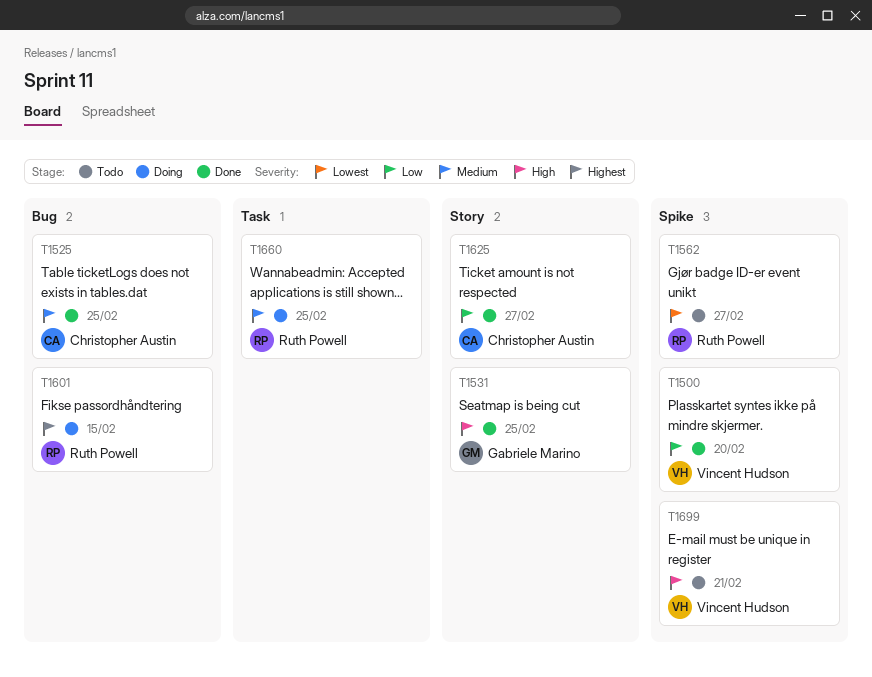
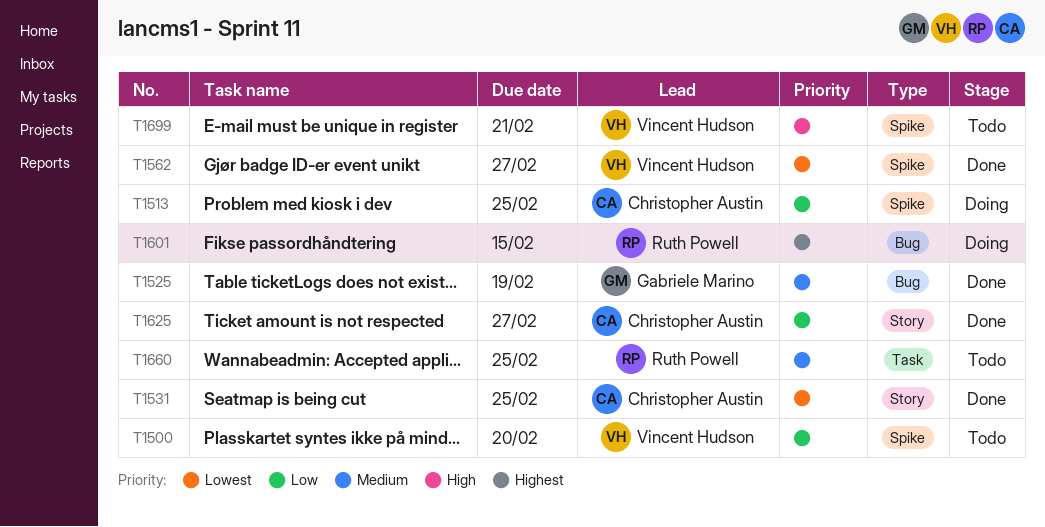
T1500, status: Done -> Todo
T1513: none -> present
T1525, owner: Christopher Austin -> Gabriele Marino
T1525, due: Feb 25 -> Feb 19
T1531, owner: Gabriele Marino -> Christopher Austin
T1531, priority: High -> Lowest
T1562, status: Todo -> Done
T1562, owner: Ruth Powell -> Vincent Hudson
T1660, status: Doing -> Todo

